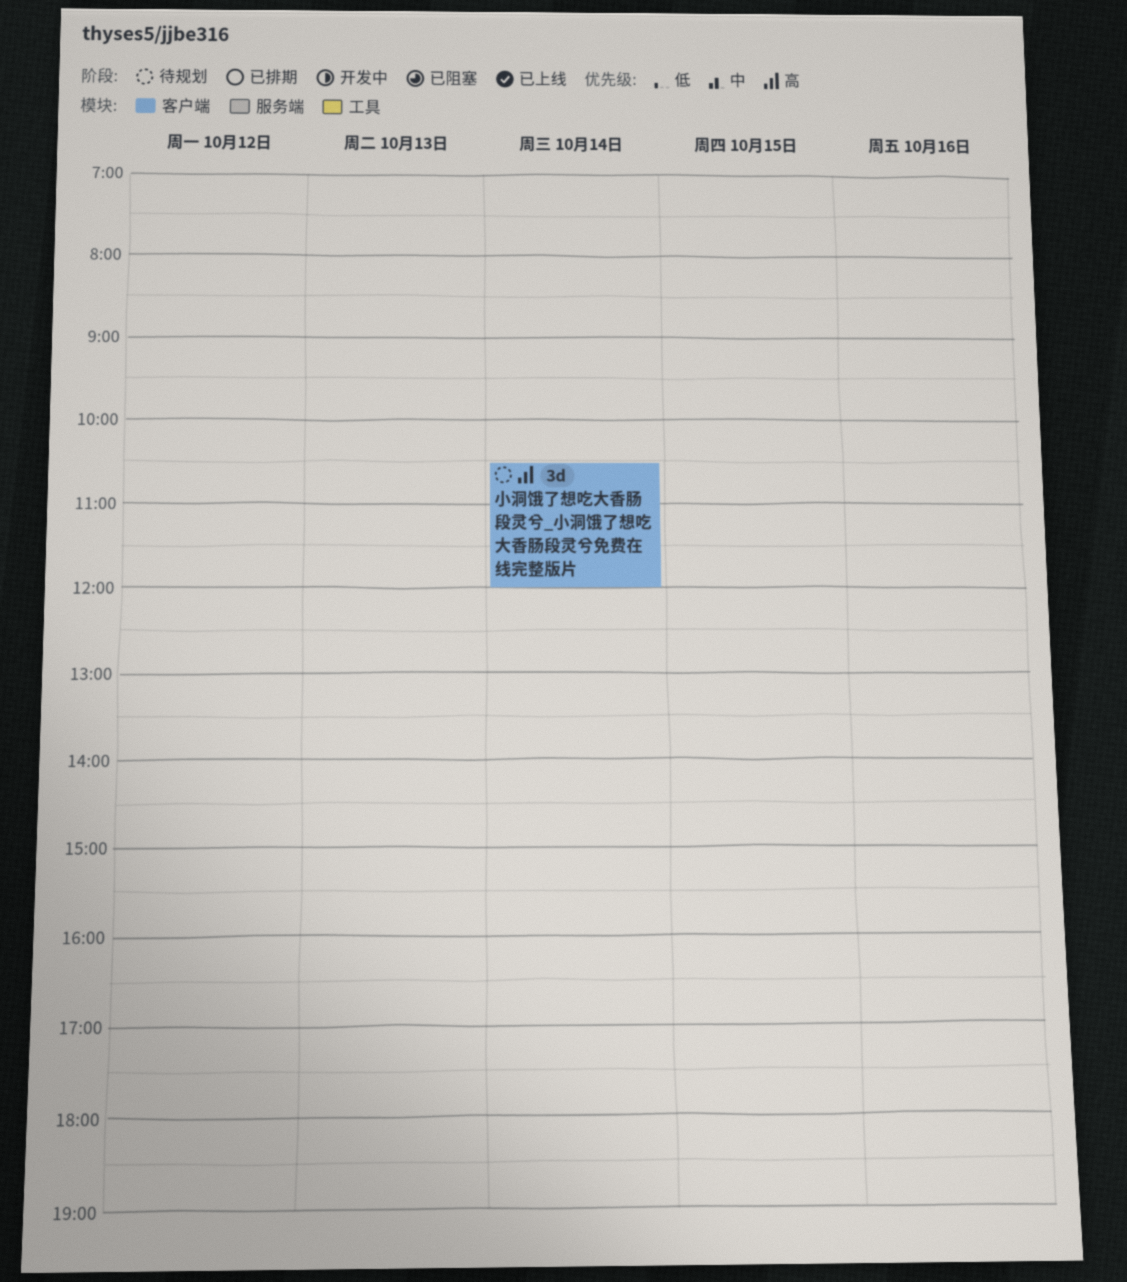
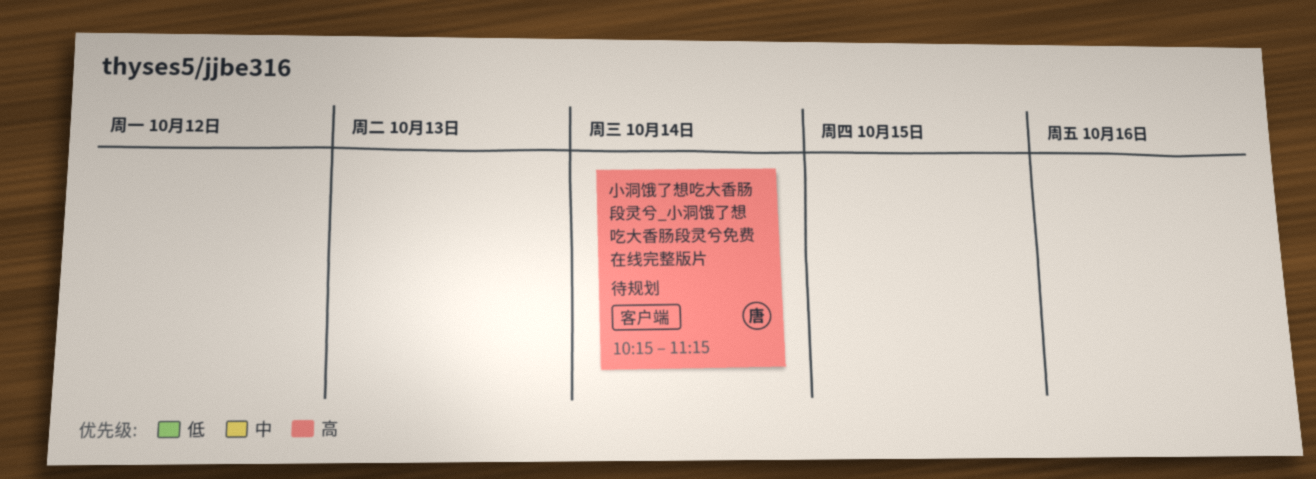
小洞饿了想吃大香肠段灵兮_小洞饿了想吃大香肠段灵兮免费在线完整版片, begins: 10:30 -> 10:15
小洞饿了想吃大香肠段灵兮_小洞饿了想吃大香肠段灵兮免费在线完整版片, ends: 12:00 -> 11:15

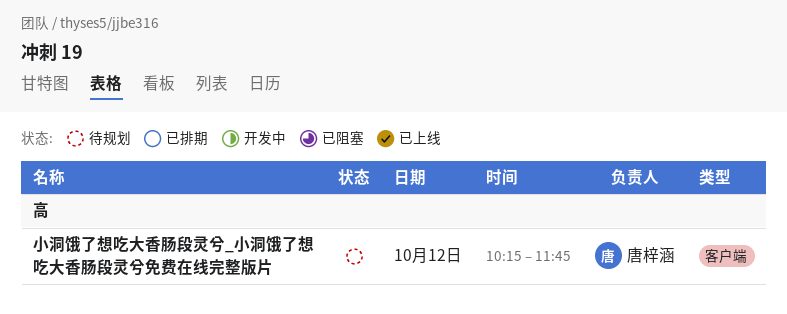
小洞饿了想吃大香肠段灵兮_小洞饿了想吃大香肠段灵兮免费在线完整版片, day: Oct 14 -> Oct 12
小洞饿了想吃大香肠段灵兮_小洞饿了想吃大香肠段灵兮免费在线完整版片, ends: 11:15 -> 11:45

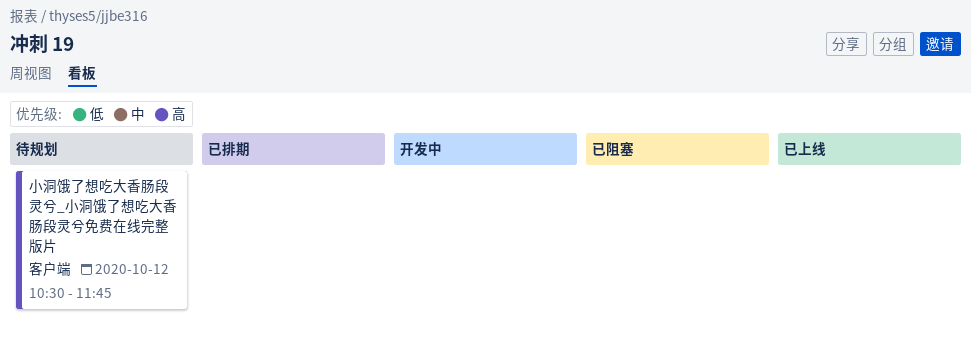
小洞饿了想吃大香肠段灵兮_小洞饿了想吃大香肠段灵兮免费在线完整版片, begins: 10:15 -> 10:30

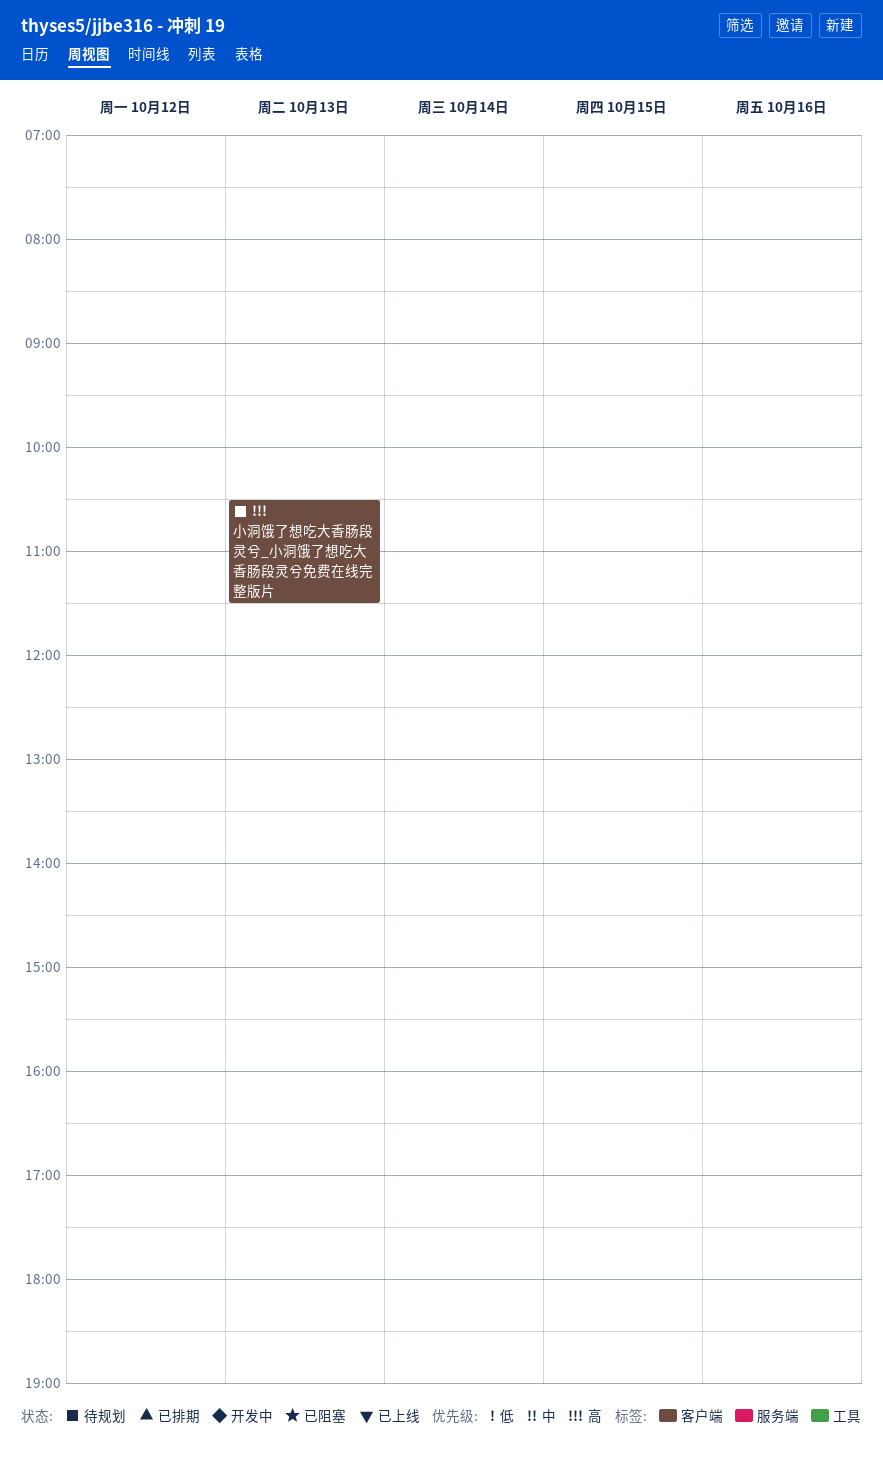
小洞饿了想吃大香肠段灵兮_小洞饿了想吃大香肠段灵兮免费在线完整版片, day: Oct 12 -> Oct 13
小洞饿了想吃大香肠段灵兮_小洞饿了想吃大香肠段灵兮免费在线完整版片, ends: 11:45 -> 11:30

